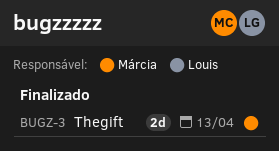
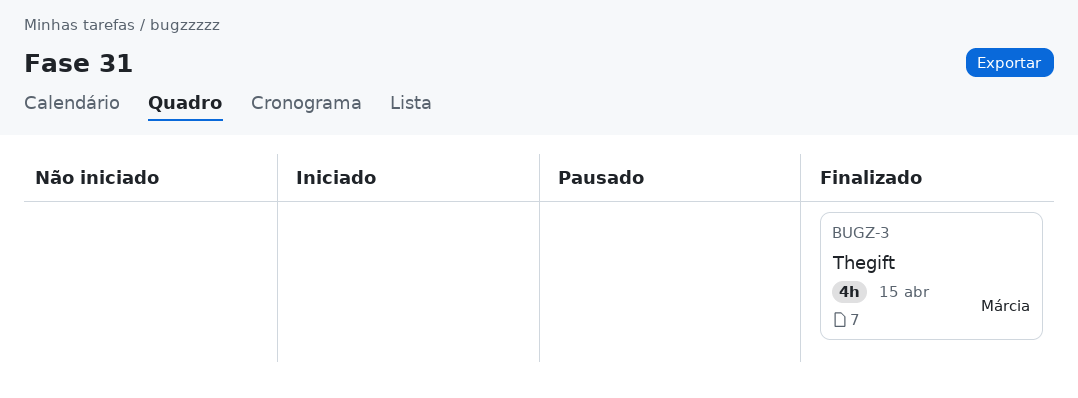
BUGZ-3, estimate: 2d -> 4h
BUGZ-3, due: Apr 13 -> Apr 15

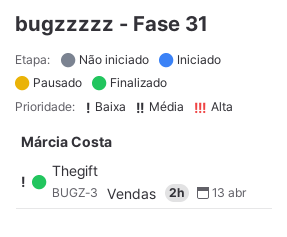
BUGZ-3, estimate: 4h -> 2h
BUGZ-3, due: Apr 15 -> Apr 13

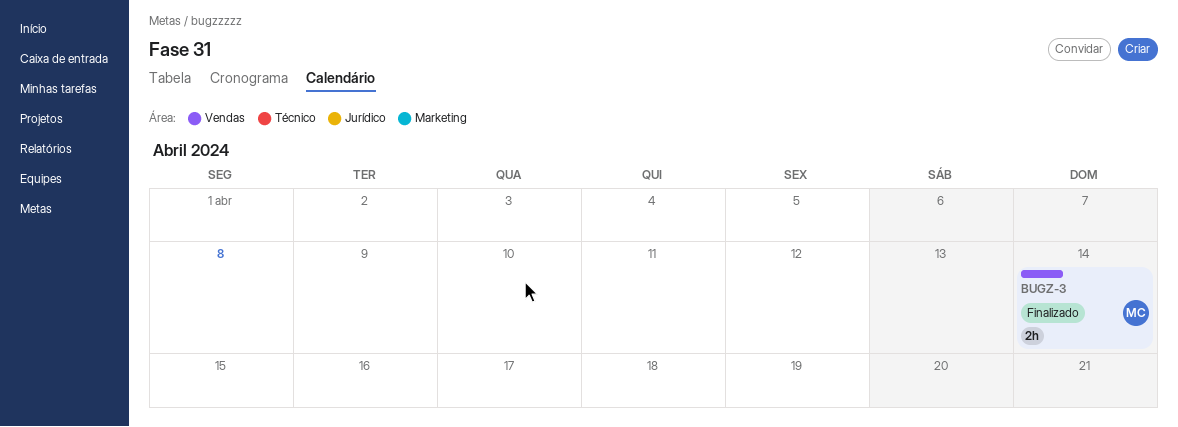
BUGZ-3, due: Apr 13 -> Apr 14

